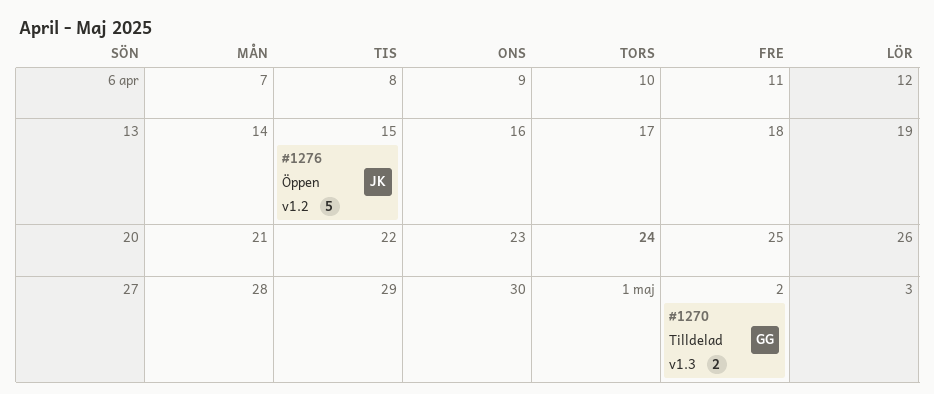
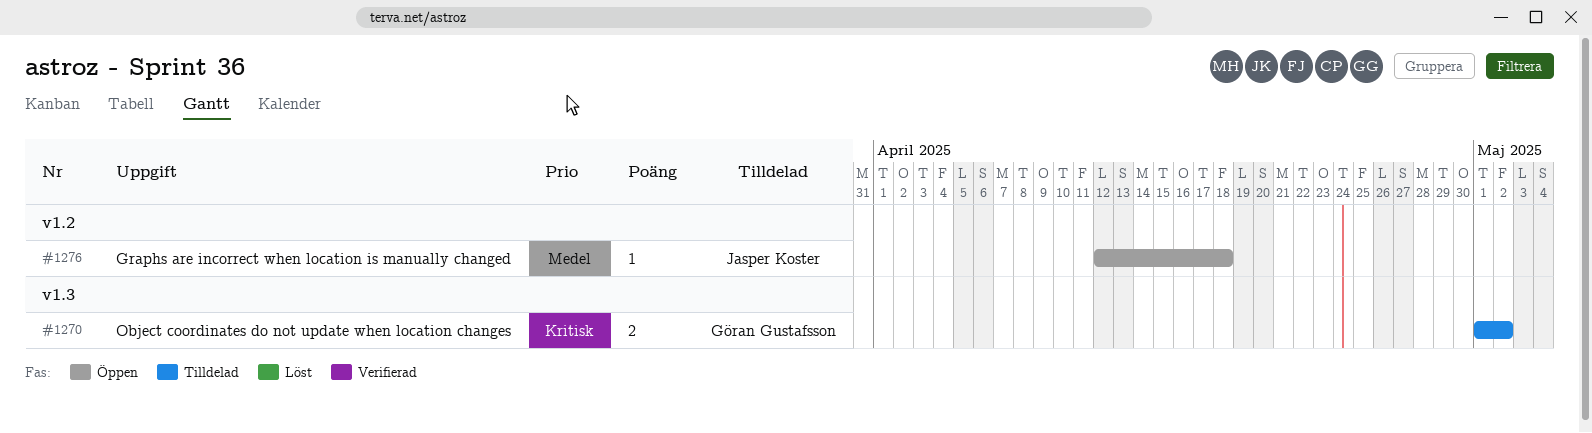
#1276, estimate: 5 -> 1
#1276, due: Apr 15 -> Apr 18

